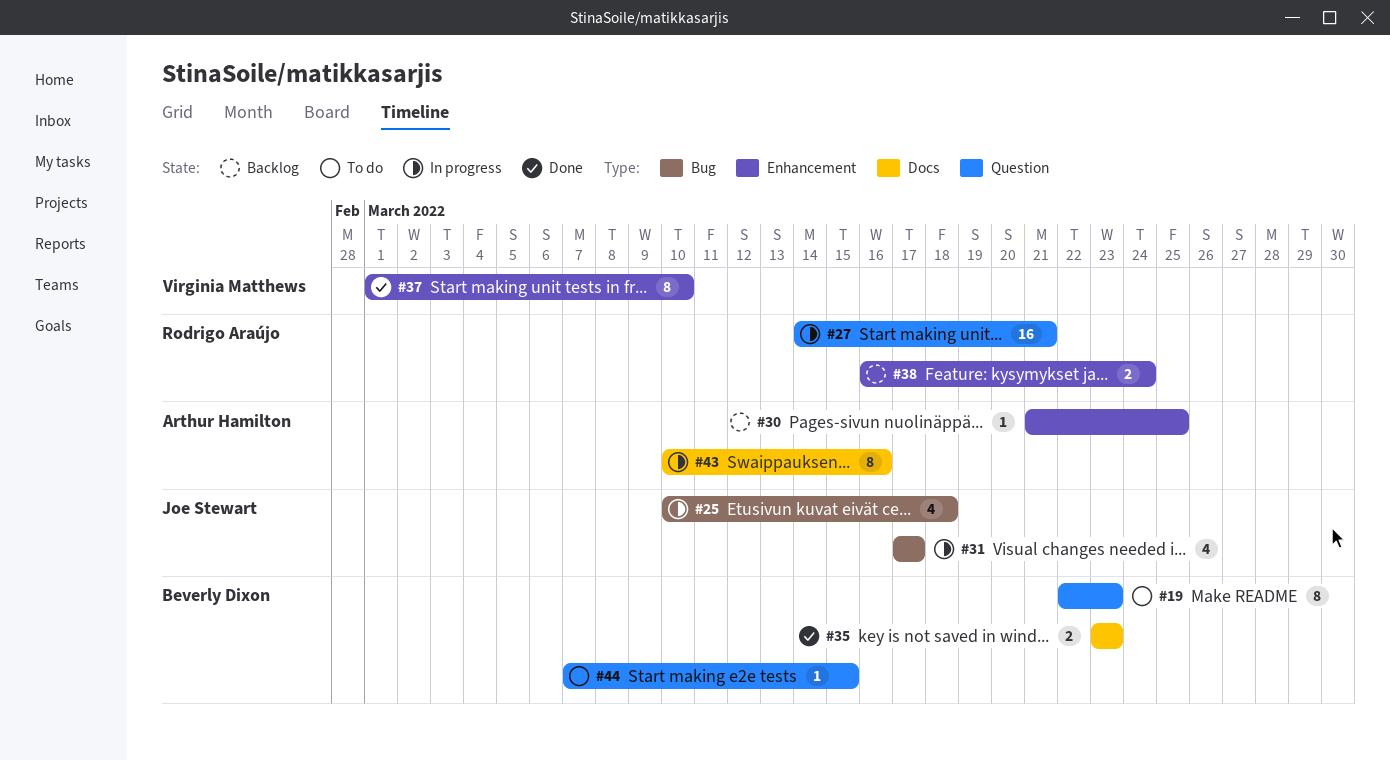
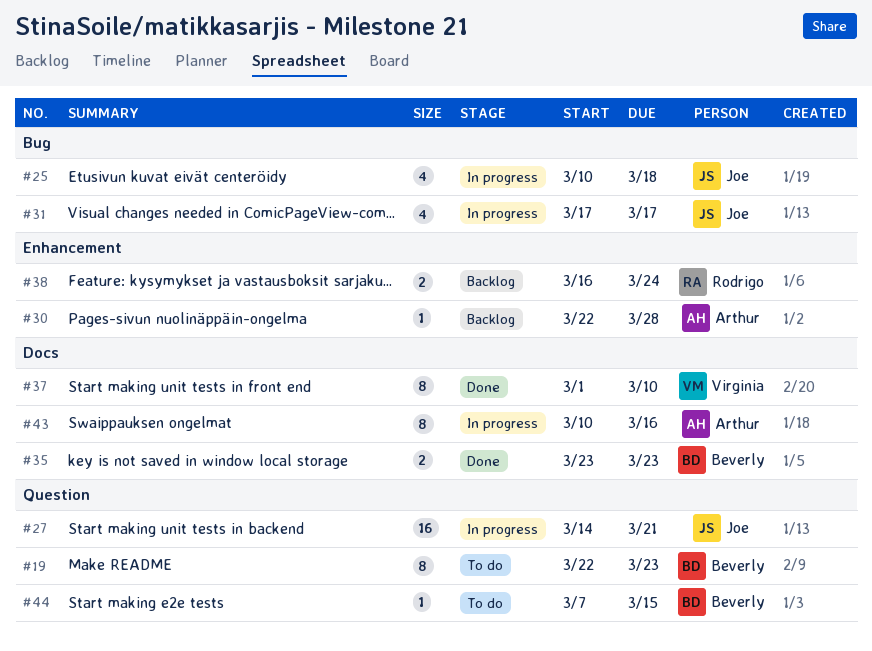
#27, owner: Rodrigo Araújo -> Joe Stewart
#30, start: Mar 21 -> Mar 22
#30, due: Mar 25 -> Mar 28
#37, label: Enhancement -> Docs

